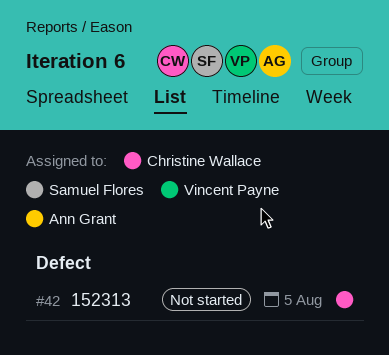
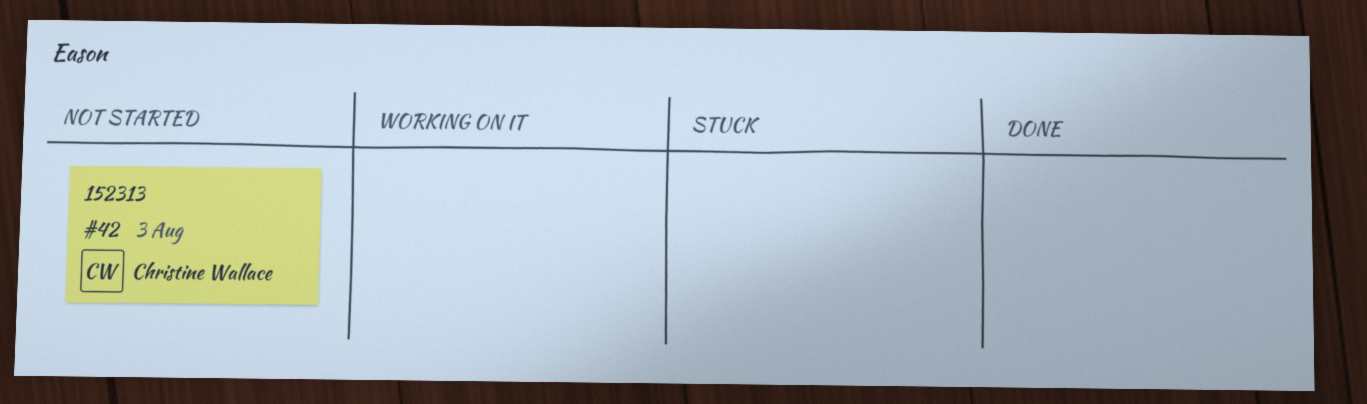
#42, due: Aug 5 -> Aug 3

